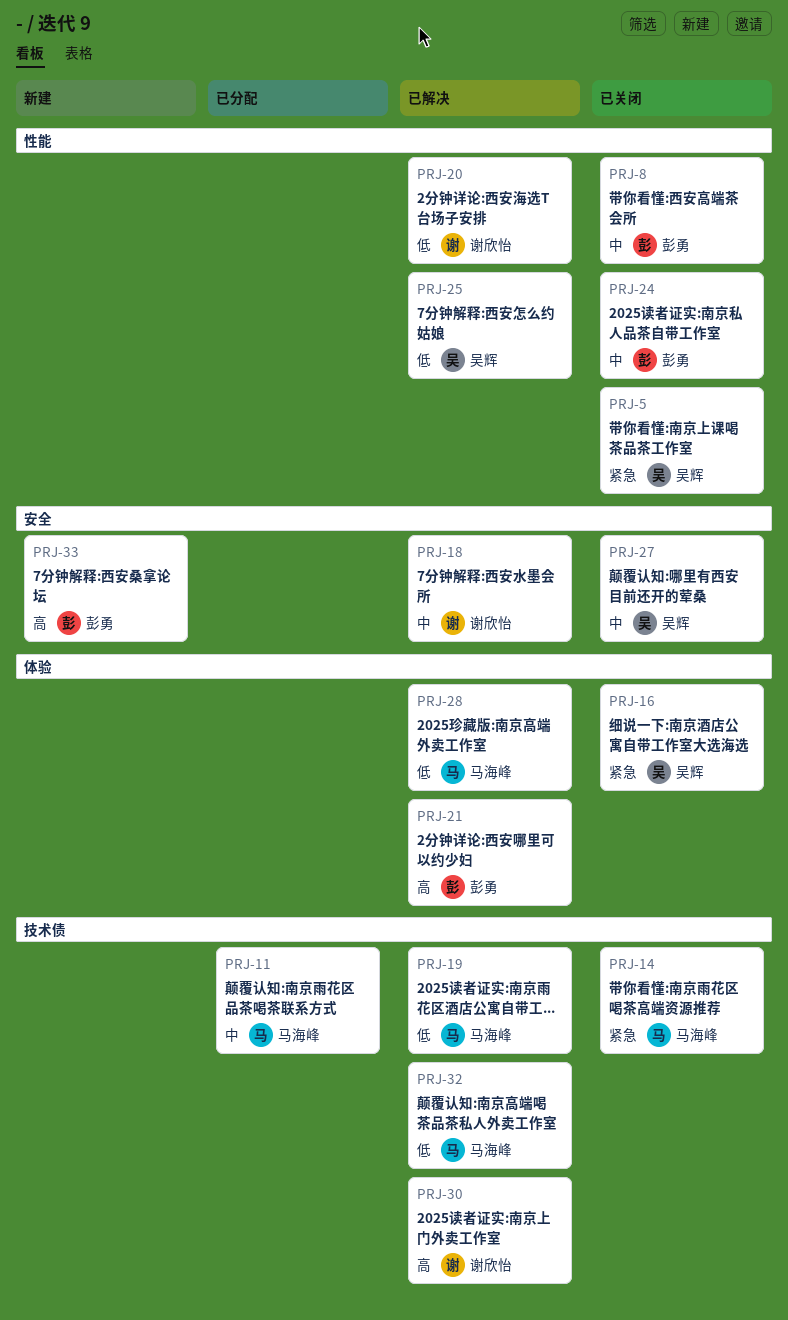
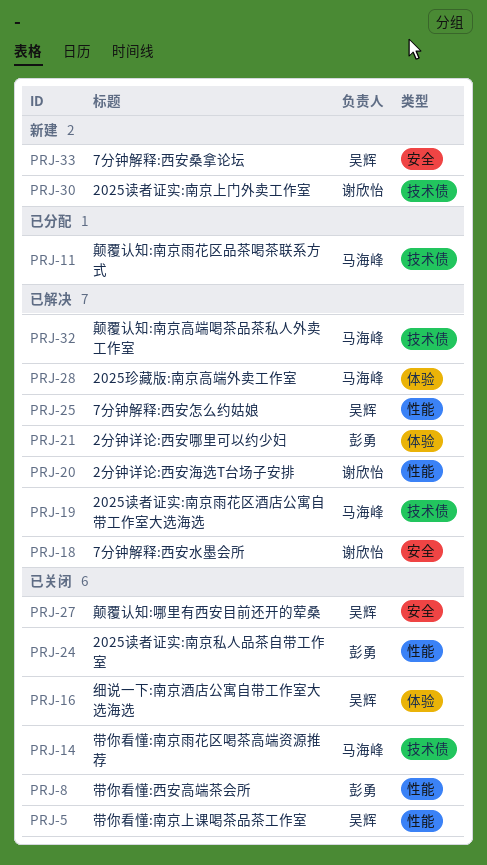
PRJ-30, status: 已解决 -> 新建
PRJ-33, owner: 彭勇 -> 吴辉

